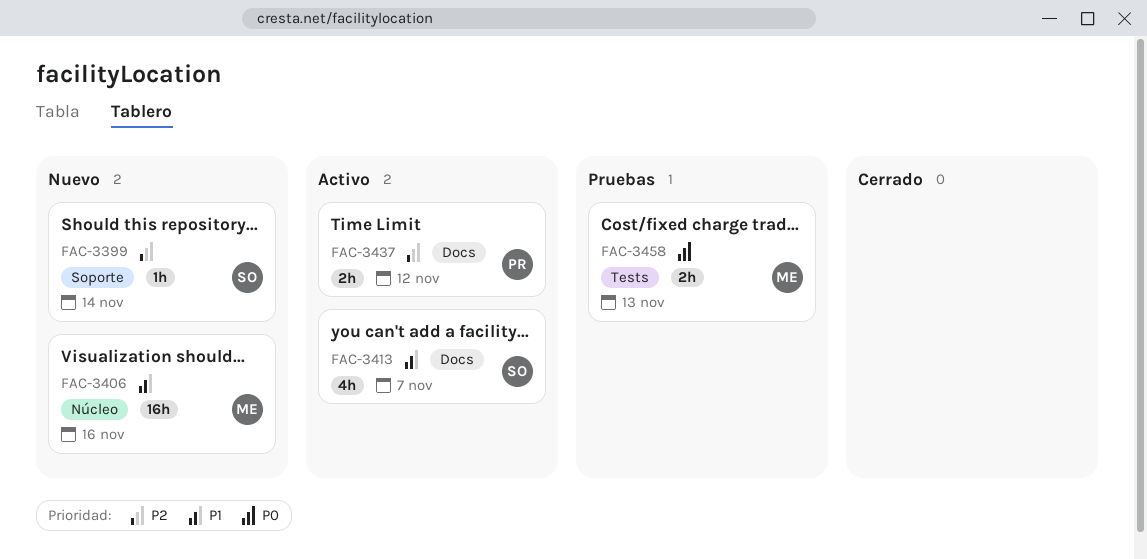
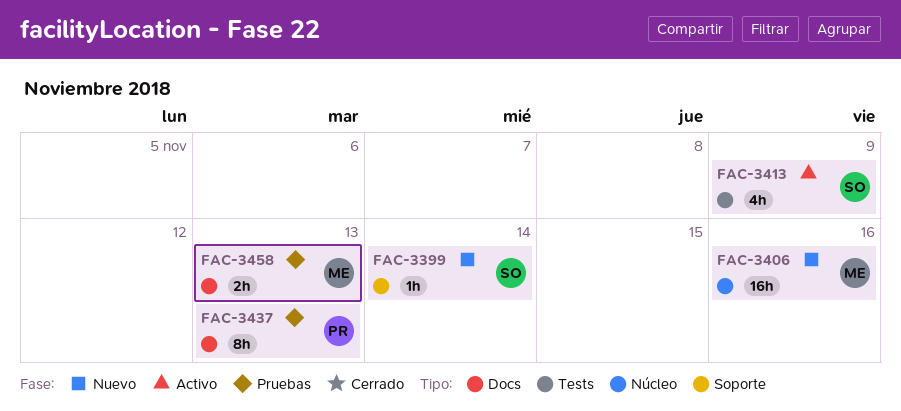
FAC-3413, label: Docs -> Tests
FAC-3413, due: Nov 7 -> Nov 9
FAC-3437, status: Activo -> Pruebas
FAC-3437, estimate: 2h -> 8h
FAC-3437, due: Nov 12 -> Nov 13
FAC-3458, label: Tests -> Docs

